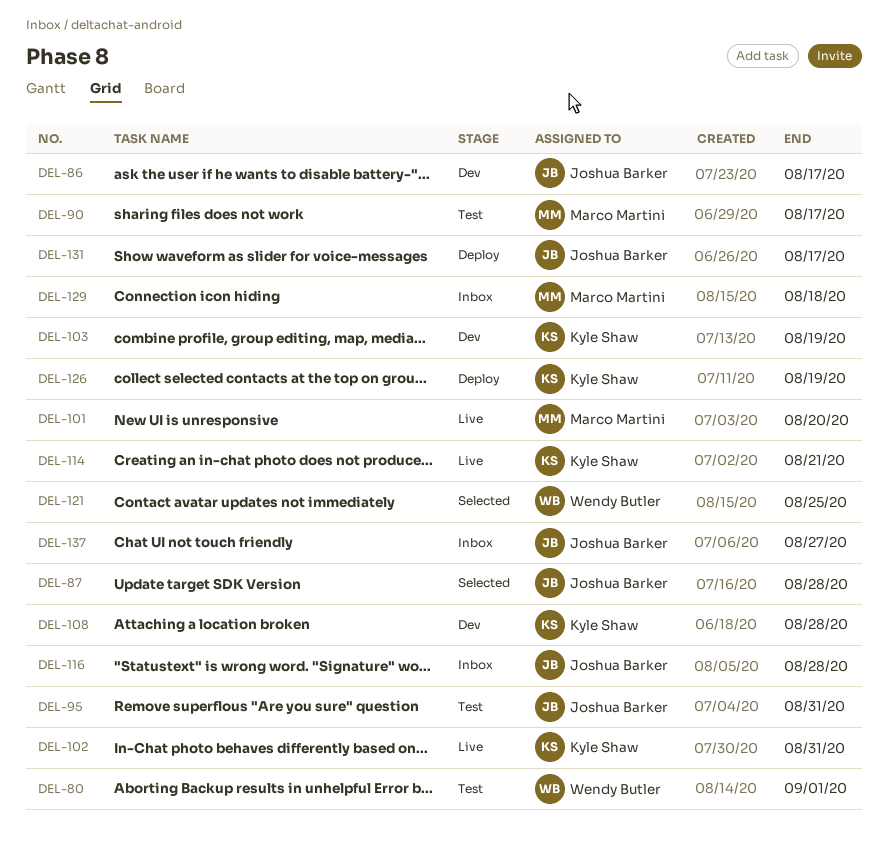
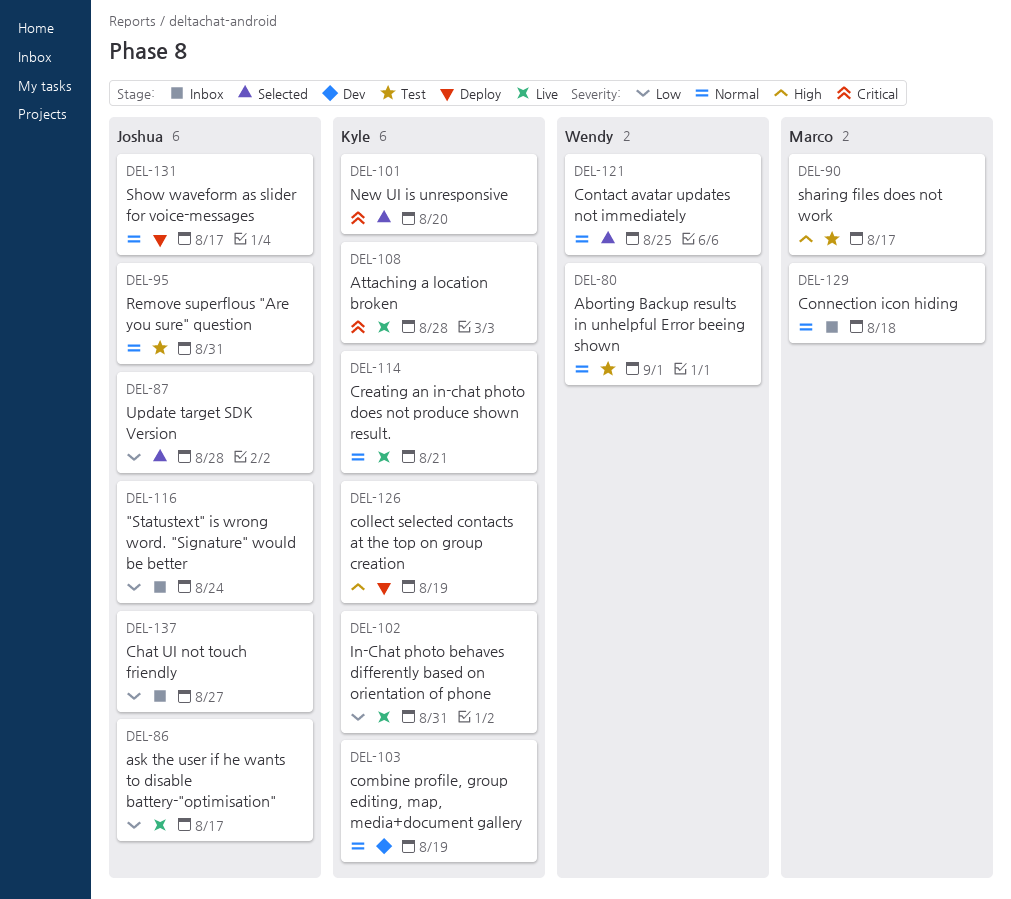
DEL-86, status: Dev -> Live
DEL-101, status: Live -> Selected
DEL-101, owner: Marco Martini -> Kyle Shaw
DEL-108, status: Dev -> Live
DEL-116, due: Aug 28 -> Aug 24

